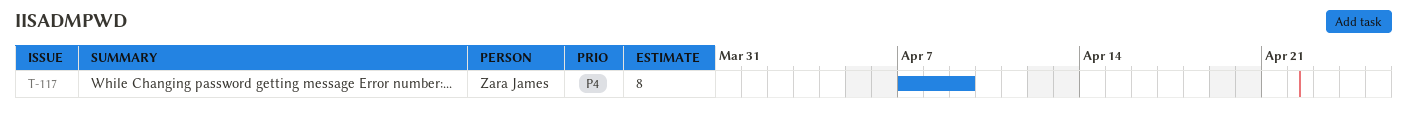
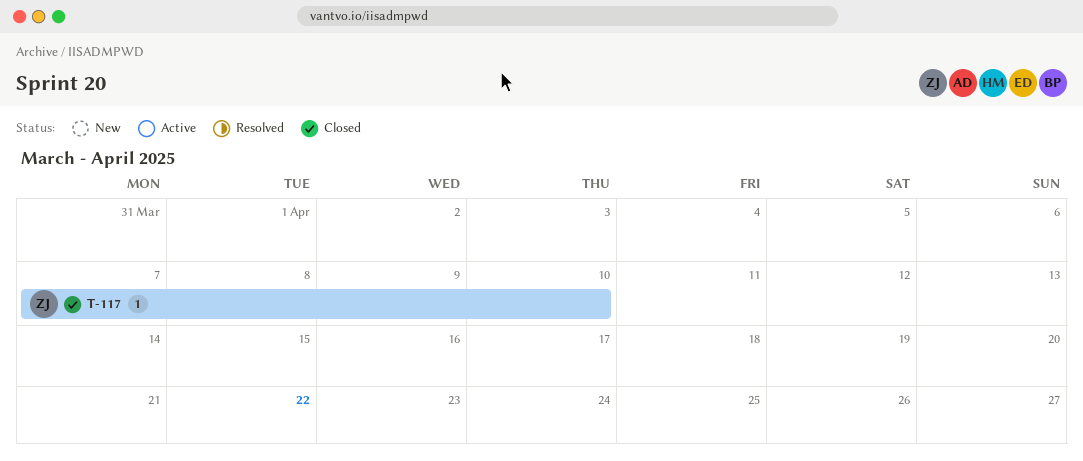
T-117, estimate: 8 -> 1
T-117, due: Apr 9 -> Apr 10

